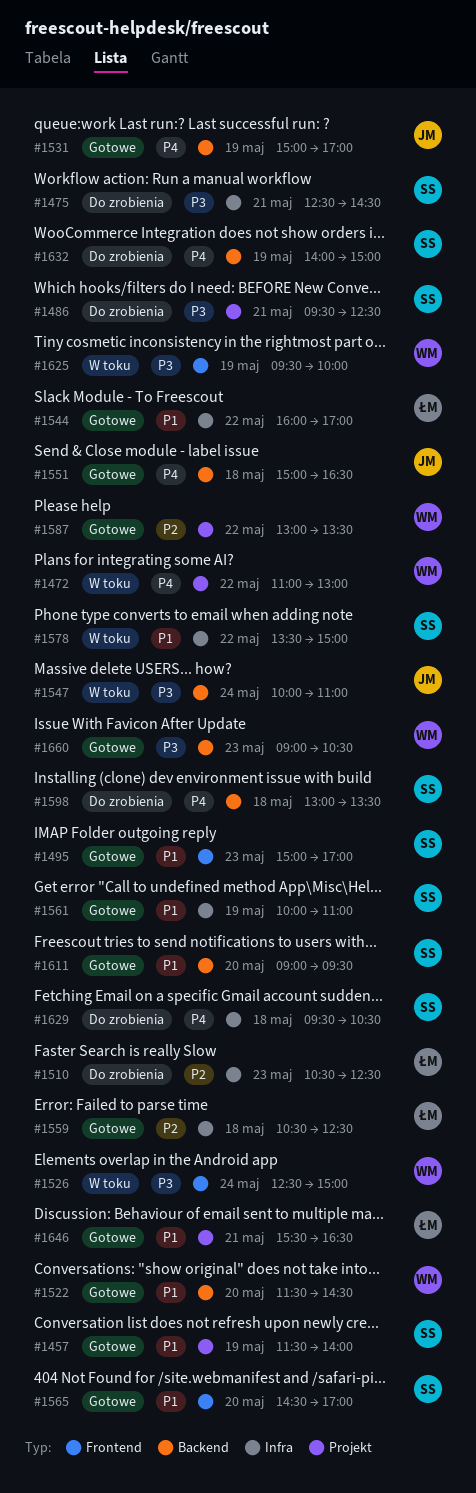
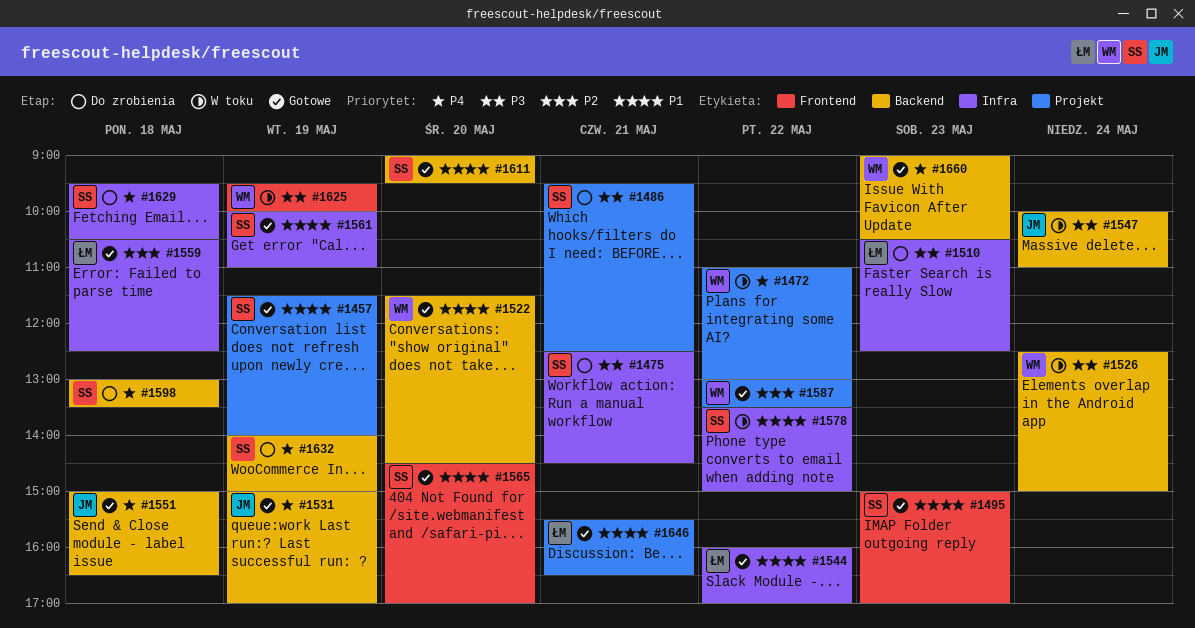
#1510, priority: P2 -> P3
#1526, label: Frontend -> Backend
#1660, priority: P3 -> P4

